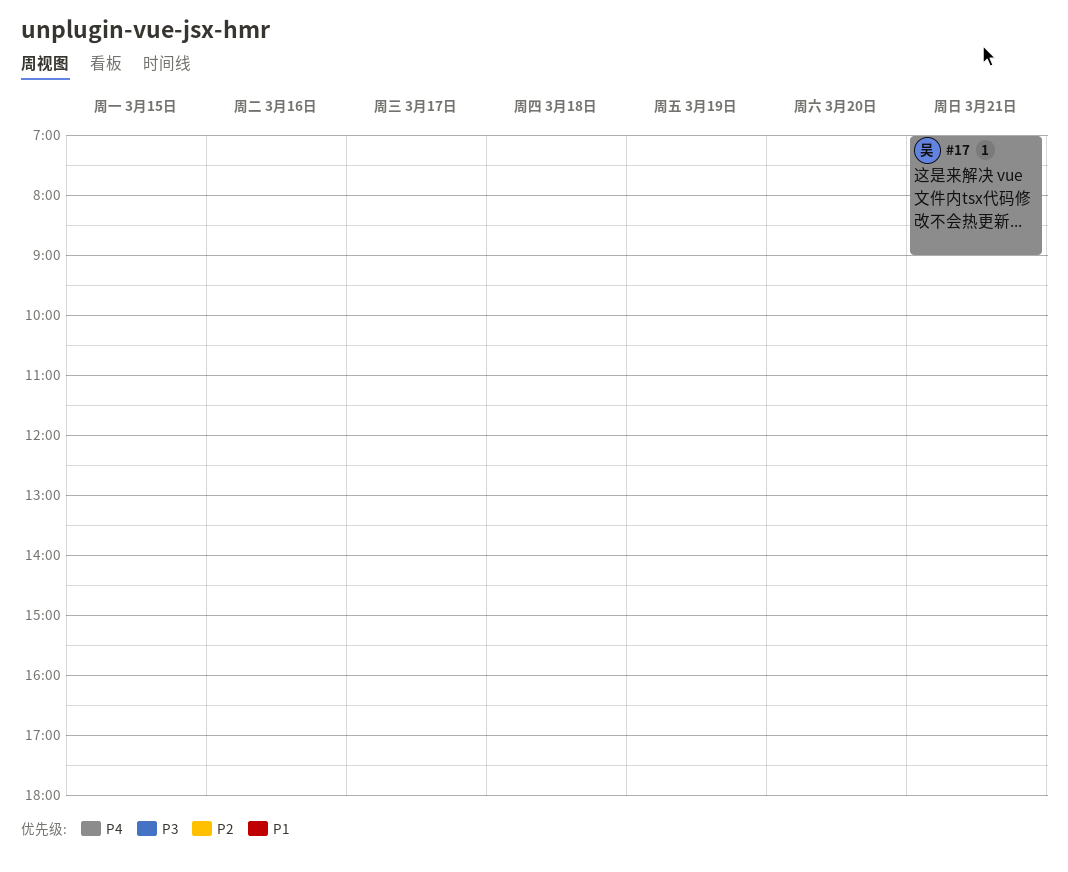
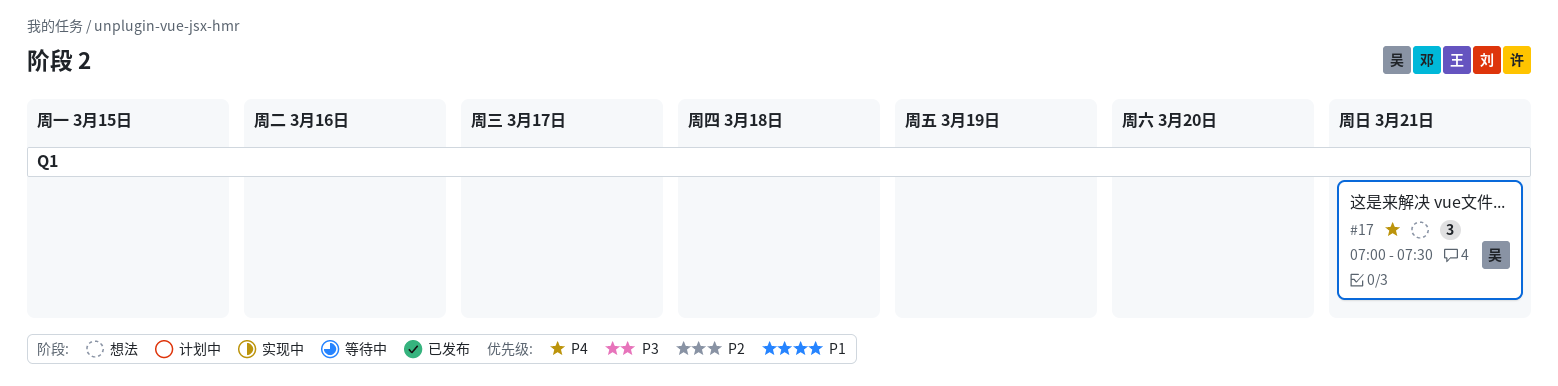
#17, estimate: 1 -> 3
#17, ends: 09:00 -> 07:30

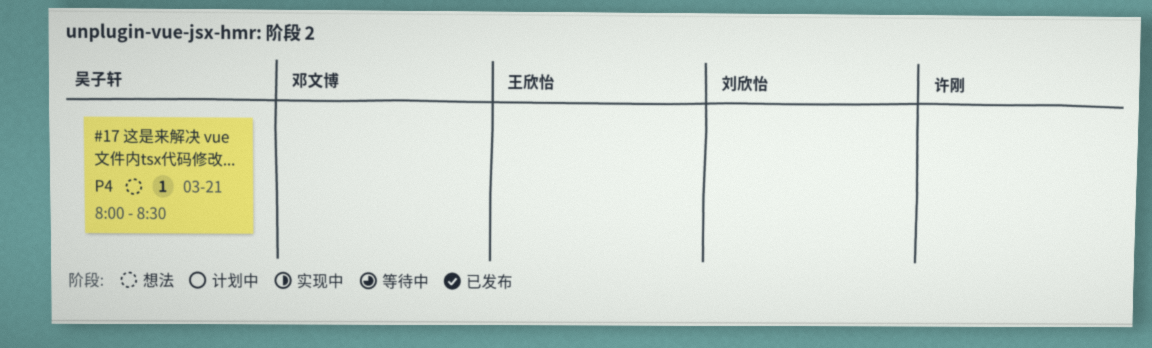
#17, estimate: 3 -> 1
#17, begins: 07:00 -> 08:00
#17, ends: 07:30 -> 08:30

